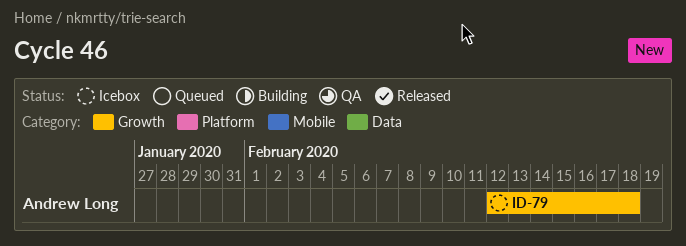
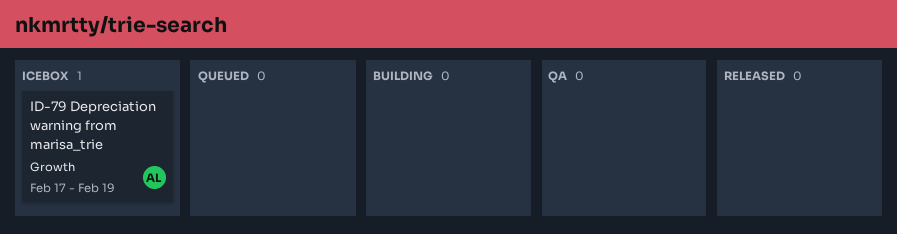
ID-79, start: Feb 12 -> Feb 17
ID-79, due: Feb 18 -> Feb 19

